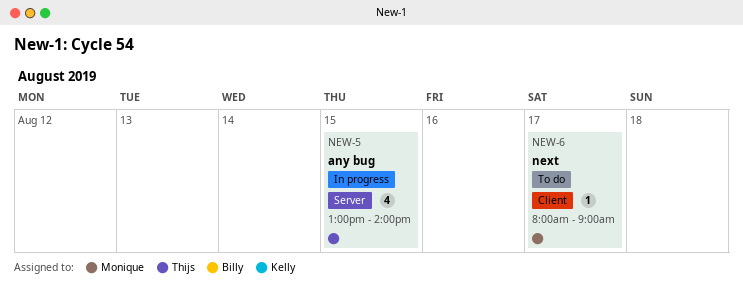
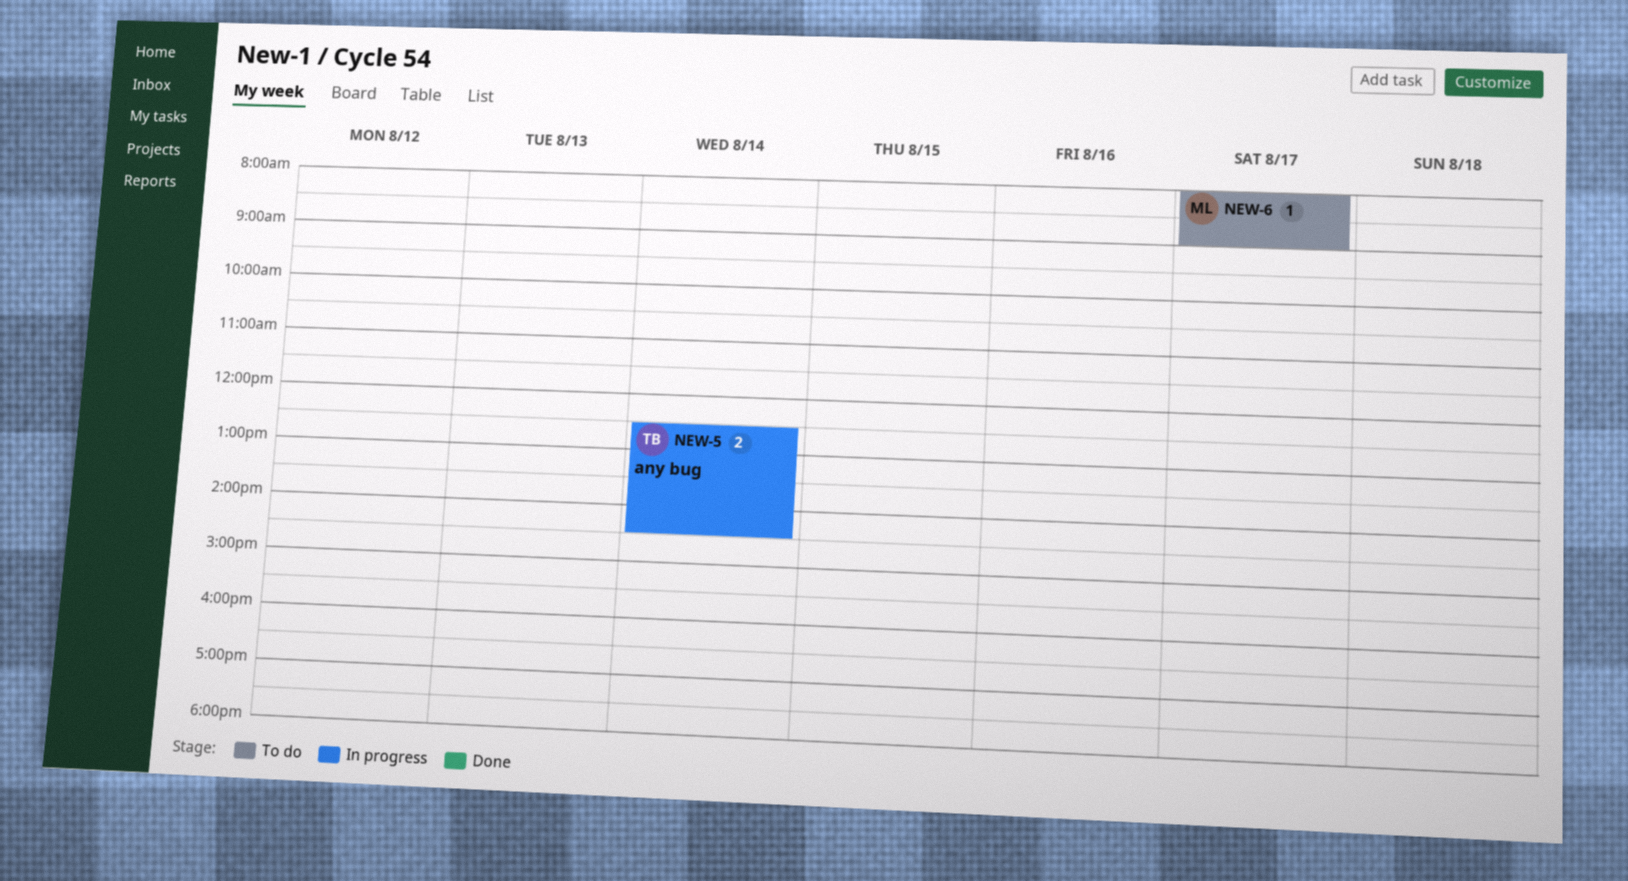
NEW-5, estimate: 4 -> 2
NEW-5, day: Aug 15 -> Aug 14
NEW-5, begins: 13:00 -> 12:30
NEW-5, ends: 14:00 -> 14:30

